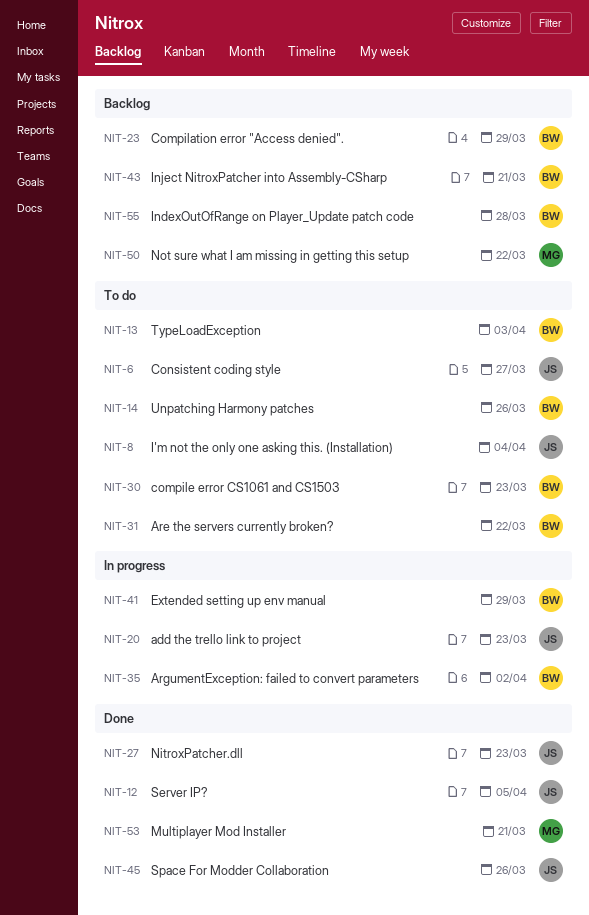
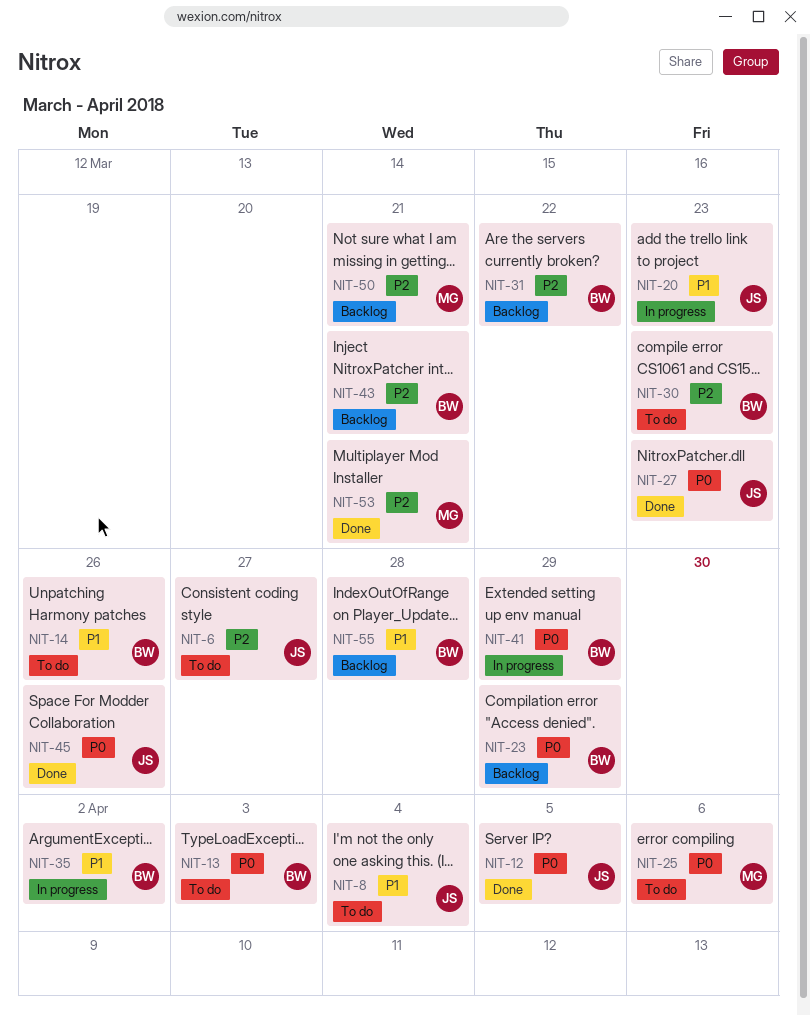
NIT-25: none -> present
NIT-31, status: To do -> Backlog
NIT-50, due: Mar 22 -> Mar 21

